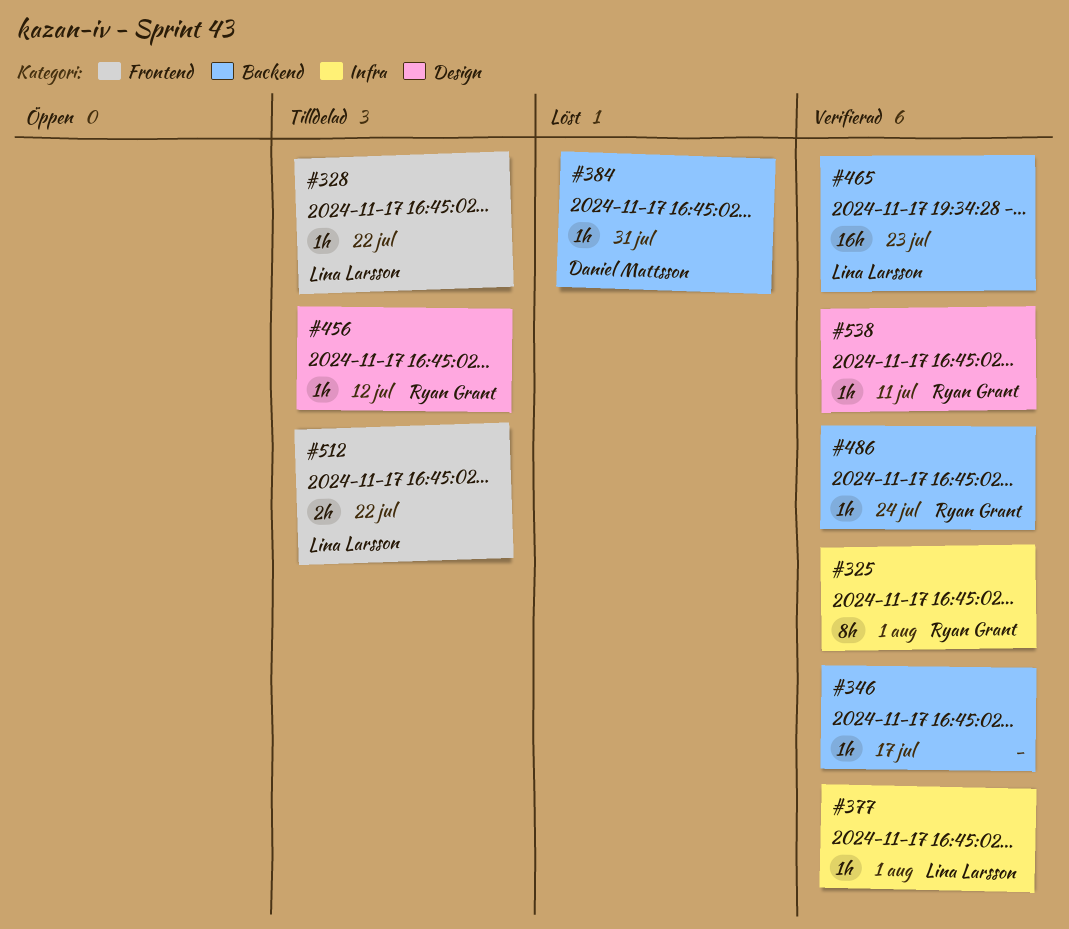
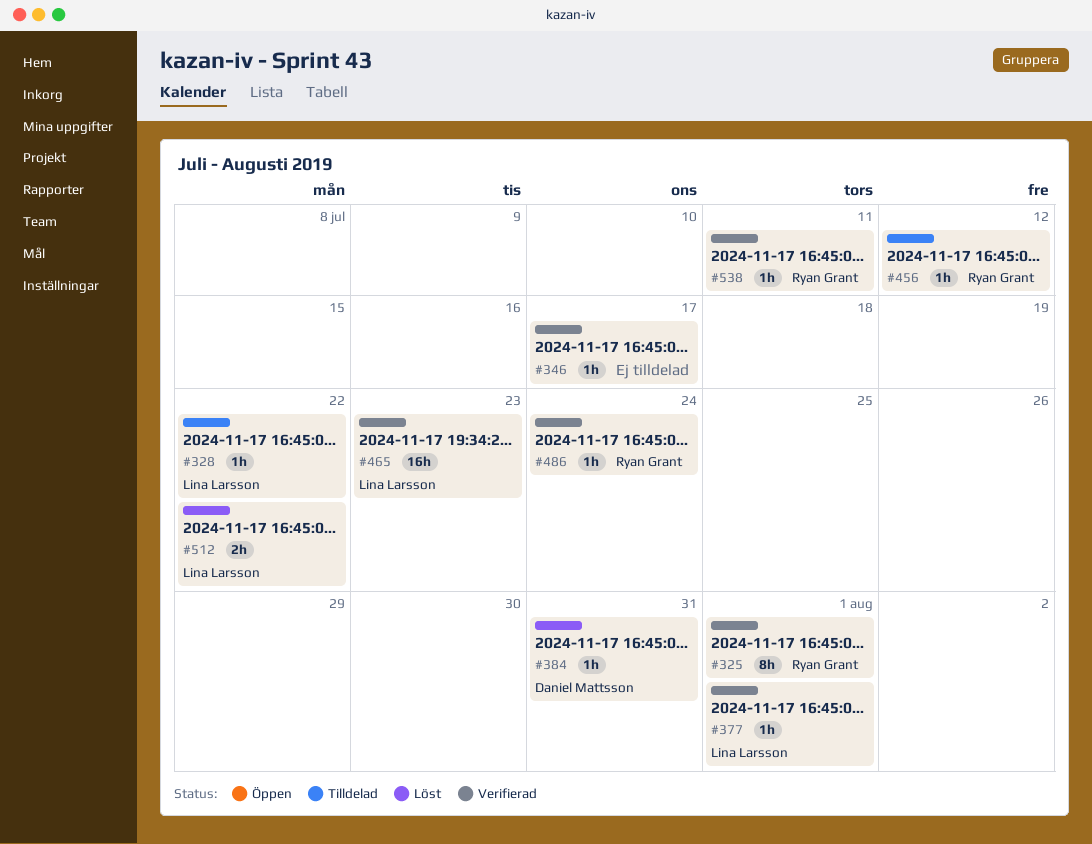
#512, status: Tilldelad -> Löst

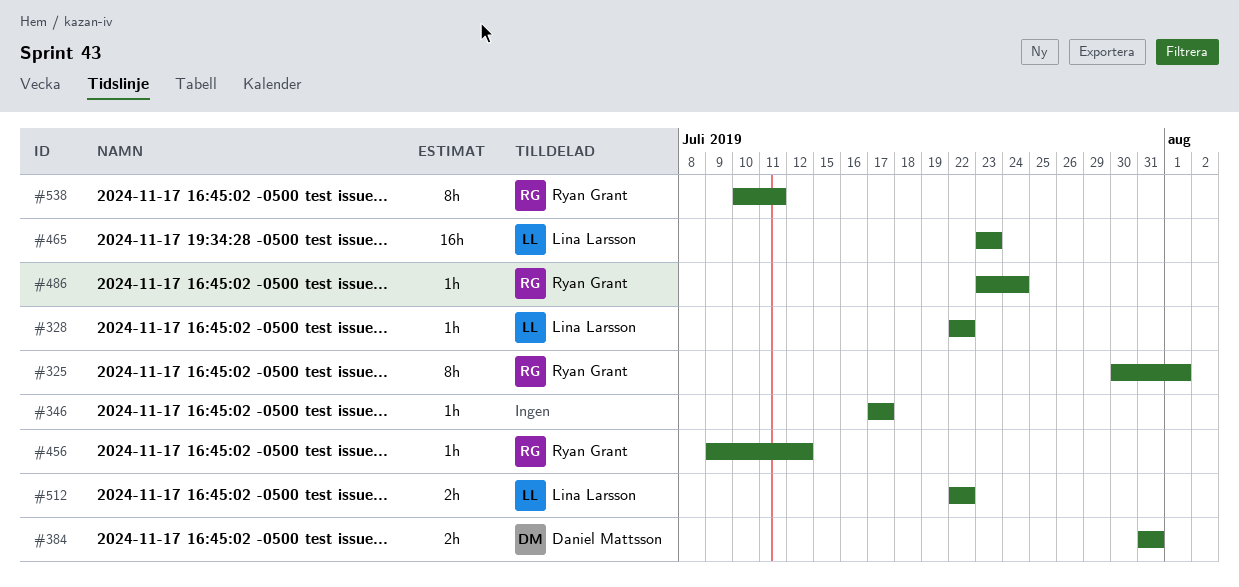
#377: present -> none
#384, estimate: 1h -> 2h
#538, estimate: 1h -> 8h

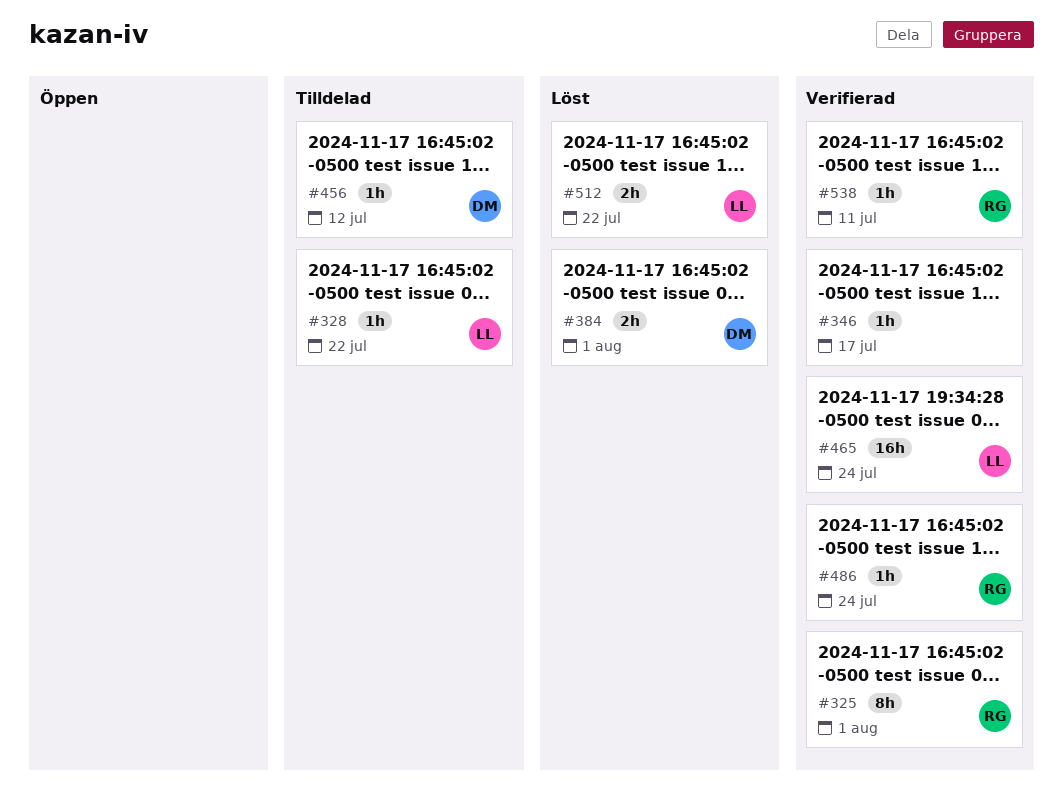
#384, due: Jul 31 -> Aug 1
#456, owner: Ryan Grant -> Daniel Mattsson
#465, due: Jul 23 -> Jul 24
#538, estimate: 8h -> 1h

